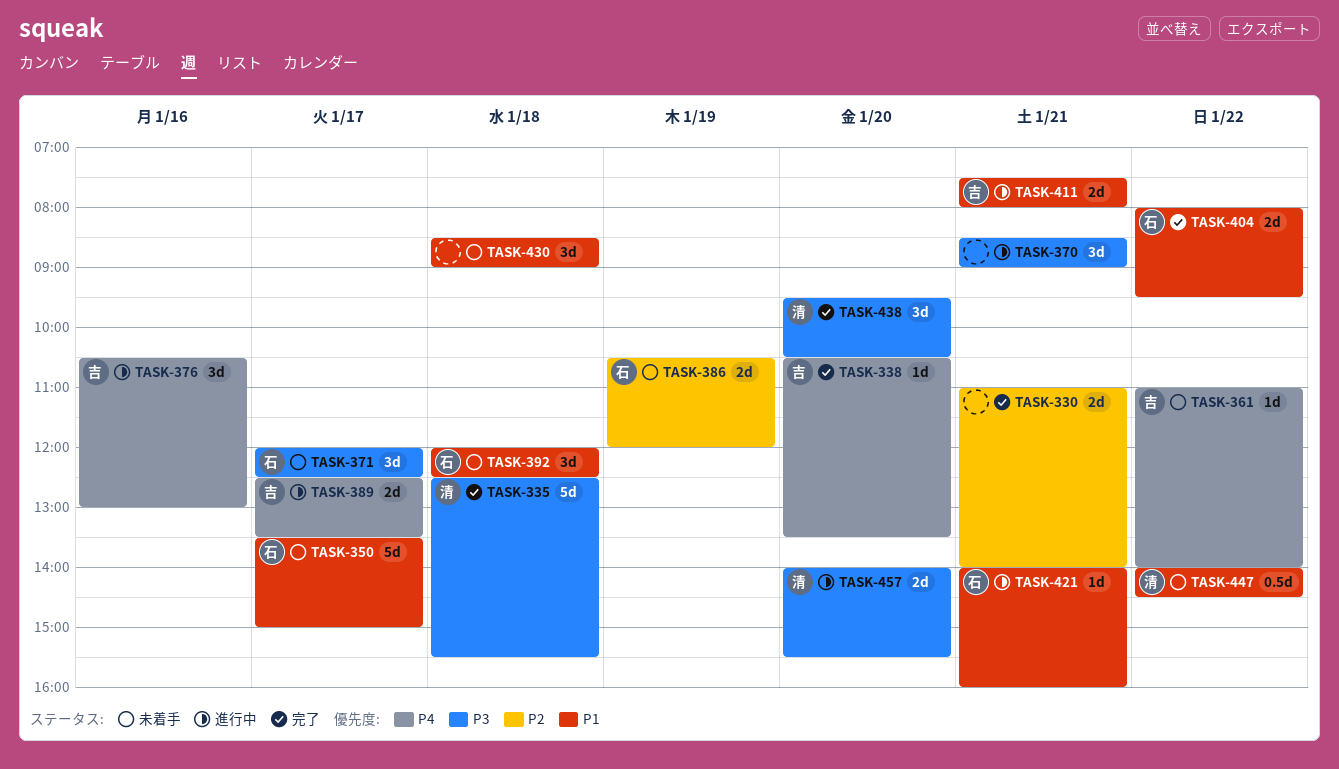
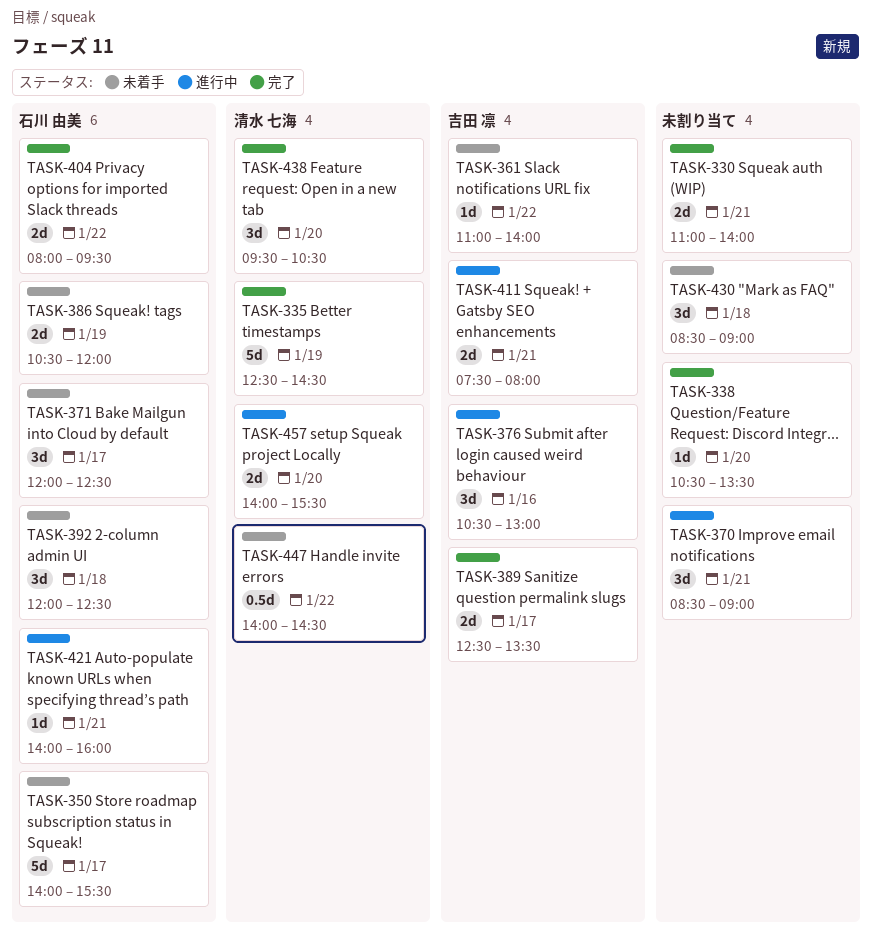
TASK-335, day: Jan 18 -> Jan 19
TASK-335, ends: 15:30 -> 14:30
TASK-338, owner: 吉田 凛 -> none
TASK-350, begins: 13:30 -> 14:00
TASK-350, ends: 15:00 -> 15:30
TASK-389, status: 進行中 -> 完了

